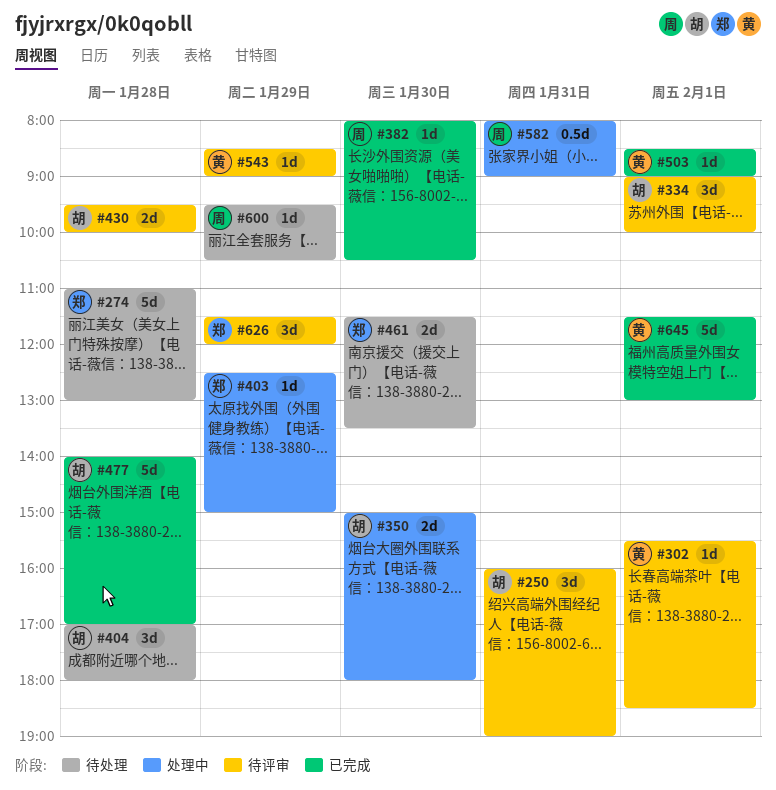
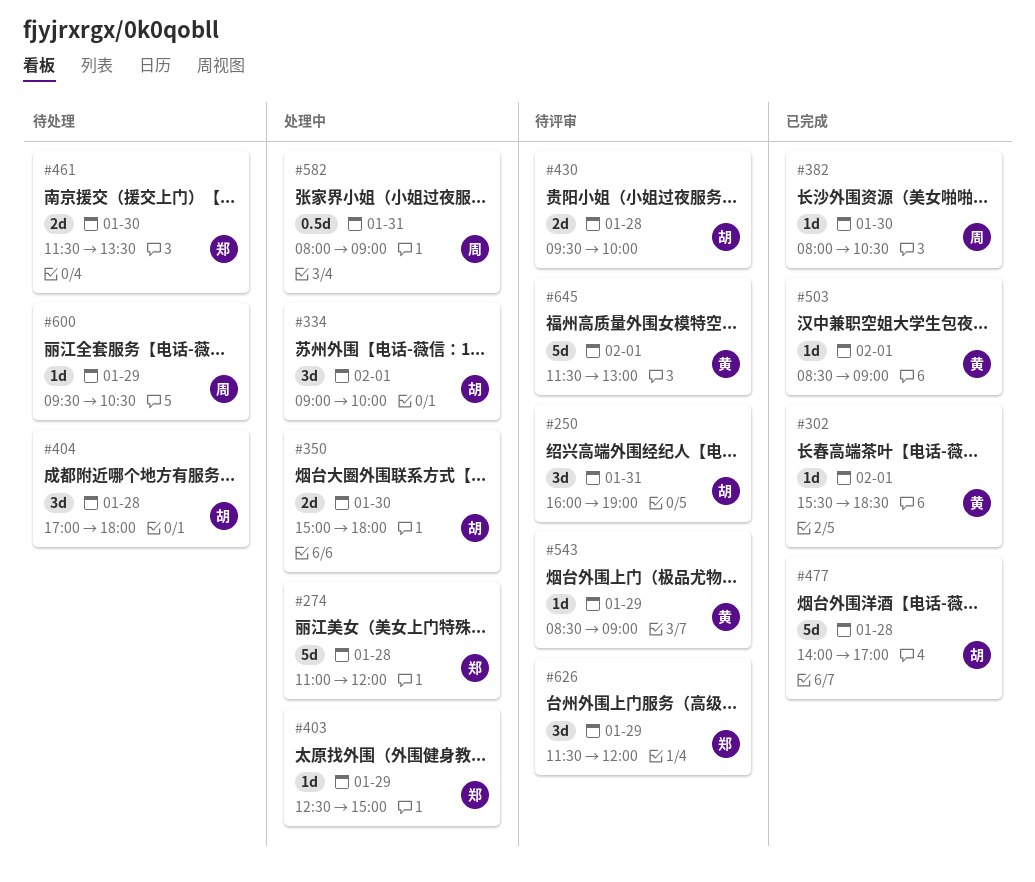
#274, status: 待处理 -> 处理中
#274, ends: 13:00 -> 12:00
#302, status: 待评审 -> 已完成
#334, status: 待评审 -> 处理中
#645, status: 已完成 -> 待评审

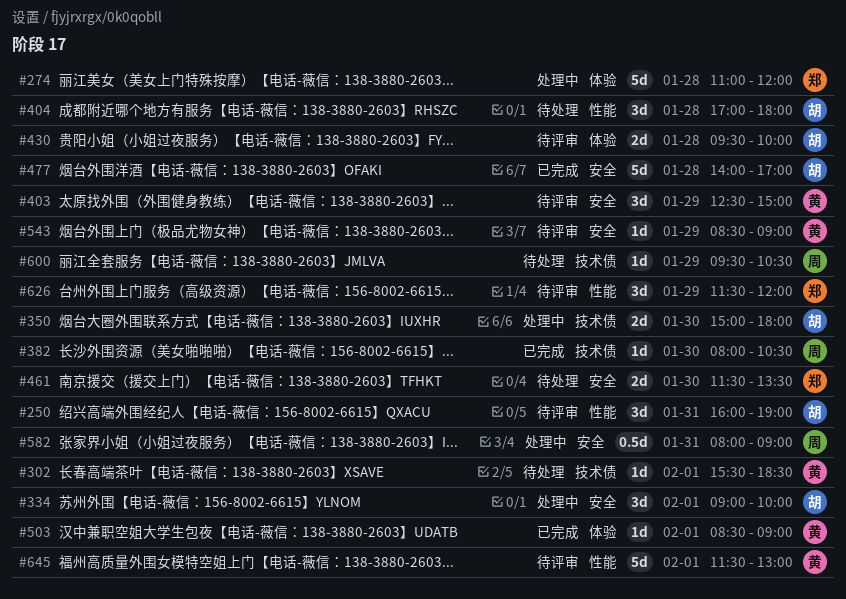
#302, status: 已完成 -> 待处理
#403, status: 处理中 -> 待评审
#403, owner: 郑 -> 黄
#403, estimate: 1d -> 3d

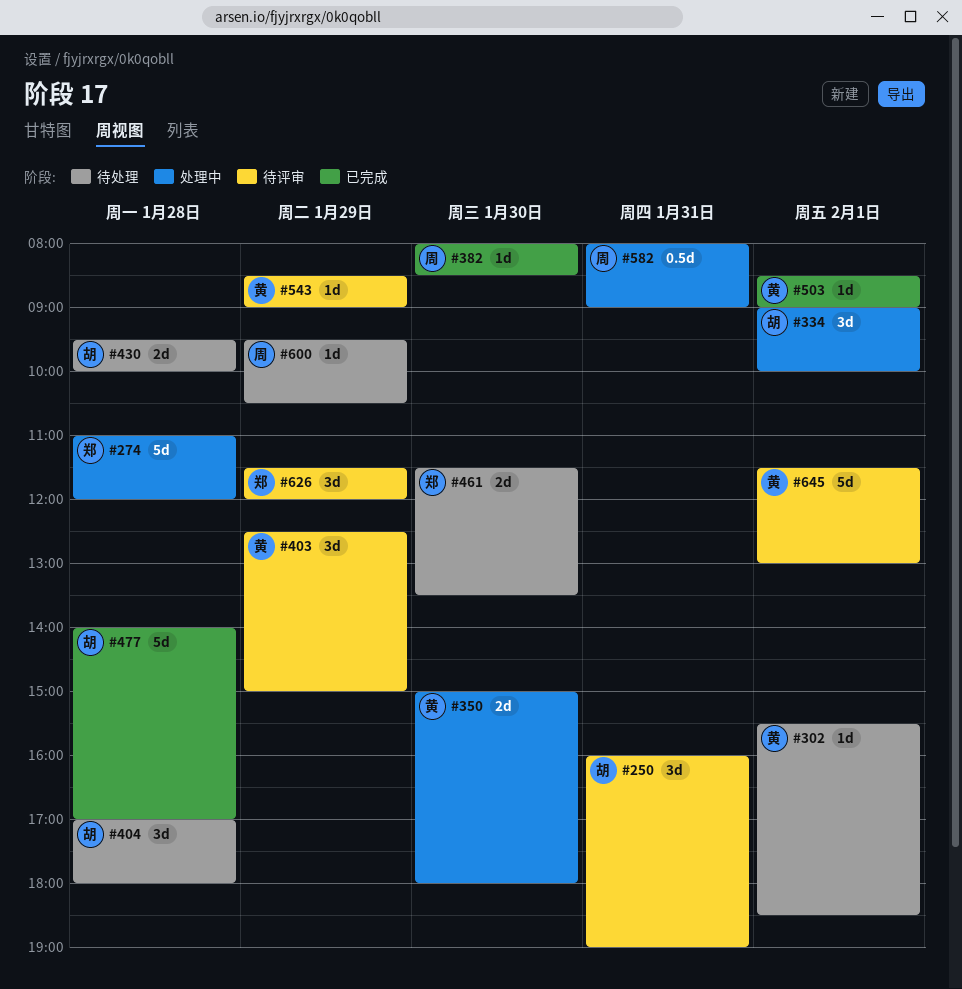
#350, owner: 胡 -> 黄
#382, ends: 10:30 -> 08:30
#430, status: 待评审 -> 待处理

